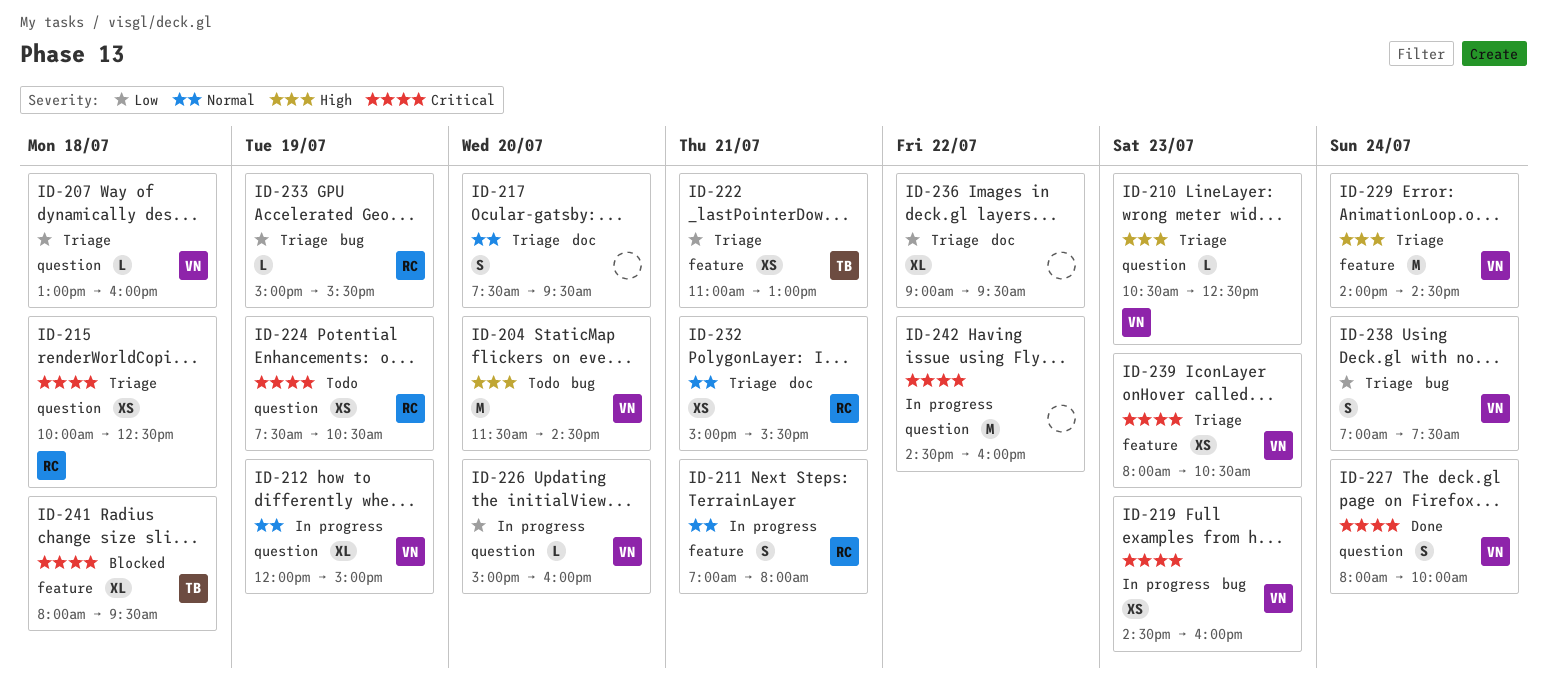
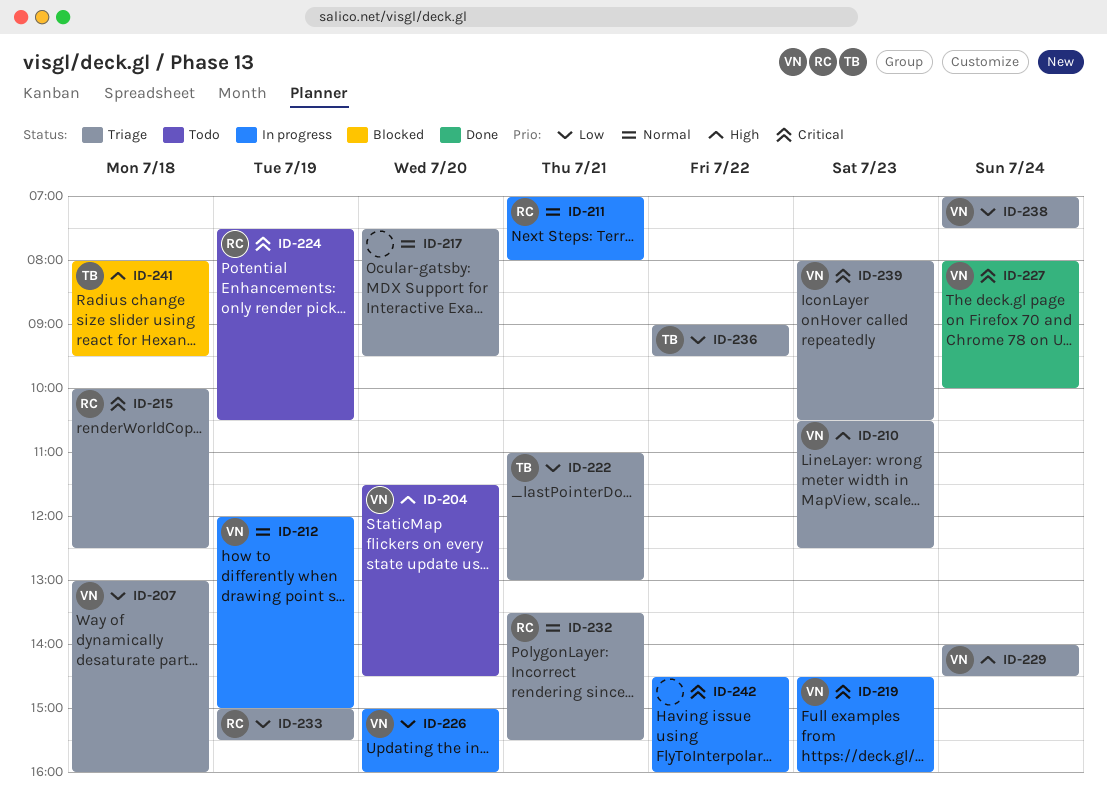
ID-232, begins: 15:00 -> 13:30
ID-236, owner: none -> TB
ID-241, priority: Critical -> High

